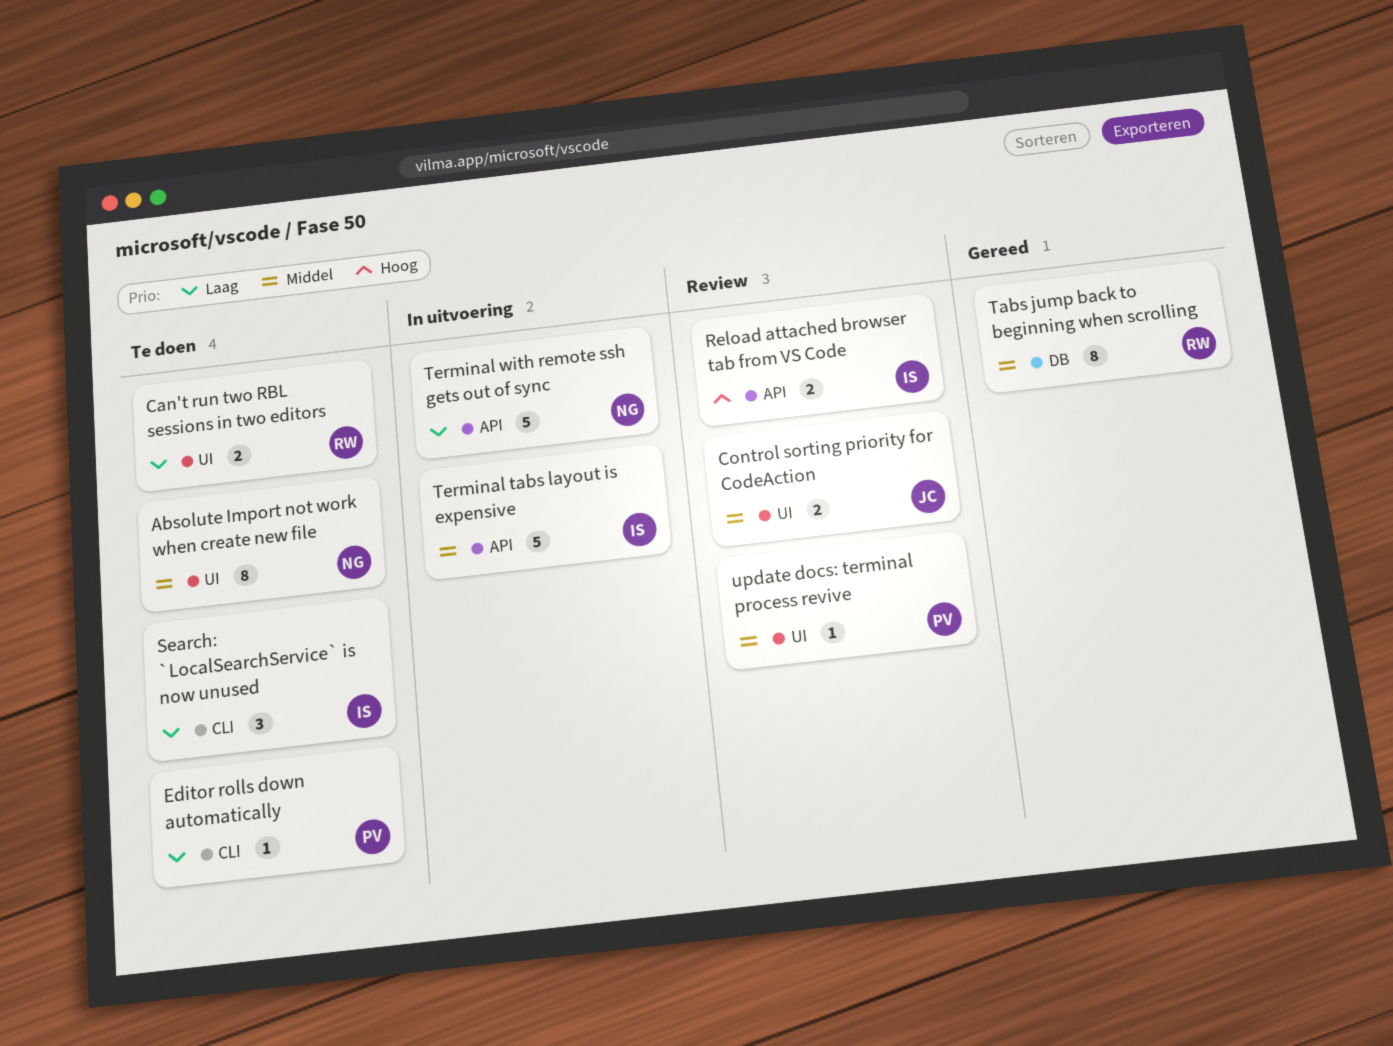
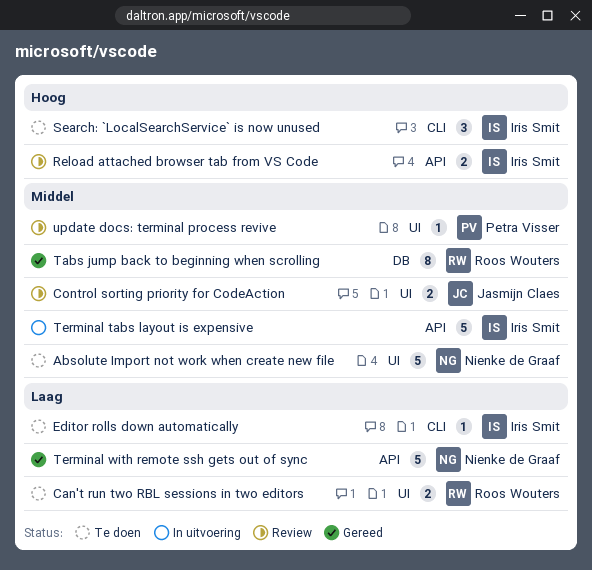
Absolute Import not work when create new file, estimate: 8 -> 5
Editor rolls down automatically, owner: Petra Visser -> Iris Smit
Search: `LocalSearchService` is now unused, priority: Laag -> Hoog
Terminal with remote ssh gets out of sync, status: In uitvoering -> Gereed

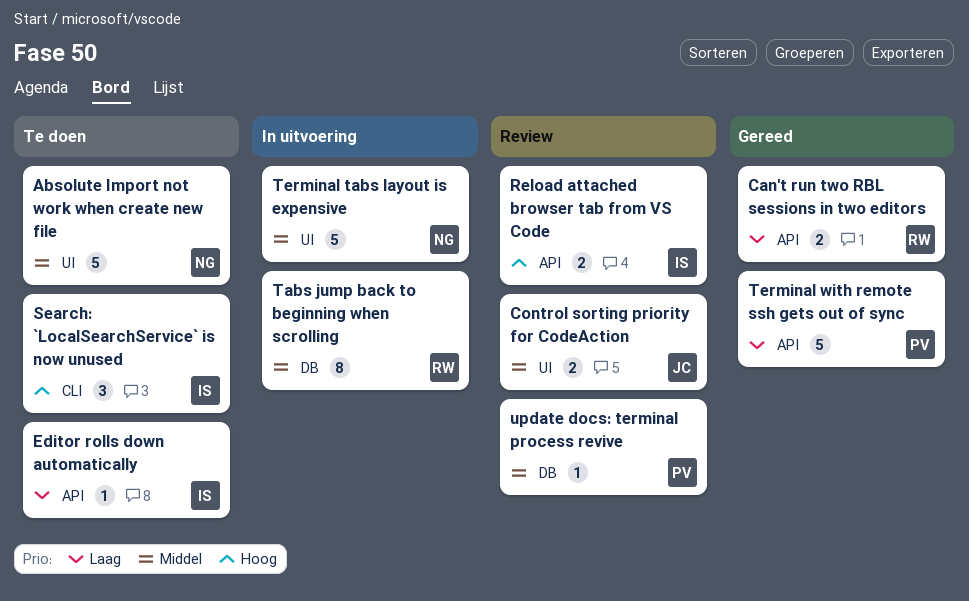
Can't run two RBL sessions in two editors, status: Te doen -> Gereed
Can't run two RBL sessions in two editors, label: UI -> API
Editor rolls down automatically, label: CLI -> API
Tabs jump back to beginning when scrolling, status: Gereed -> In uitvoering
Terminal tabs layout is expensive, owner: Iris Smit -> Nienke de Graaf
Terminal tabs layout is expensive, label: API -> UI
Terminal with remote ssh gets out of sync, owner: Nienke de Graaf -> Petra Visser
update docs: terminal process revive, label: UI -> DB

